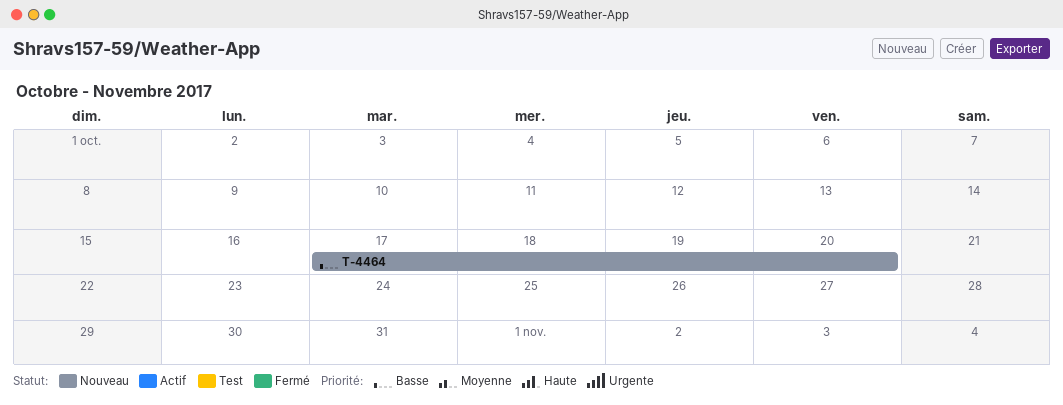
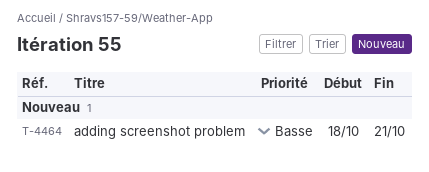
T-4464, start: Oct 17 -> Oct 18
T-4464, due: Oct 20 -> Oct 21

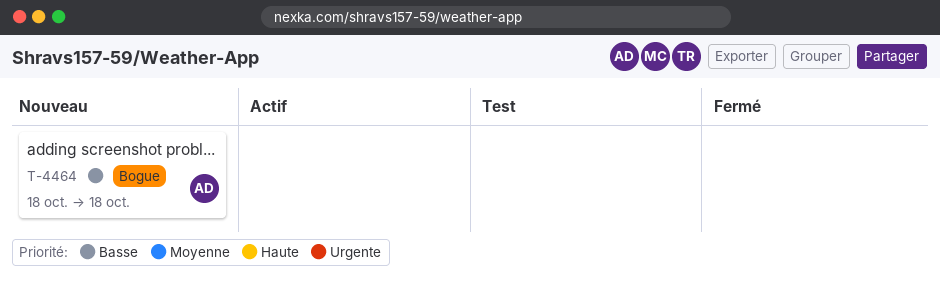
T-4464, due: Oct 21 -> Oct 18

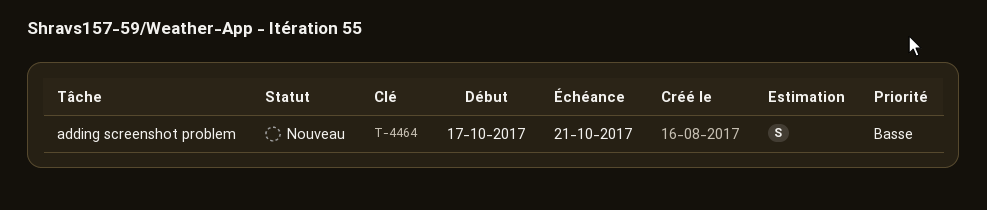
T-4464, start: Oct 18 -> Oct 17
T-4464, due: Oct 18 -> Oct 21

